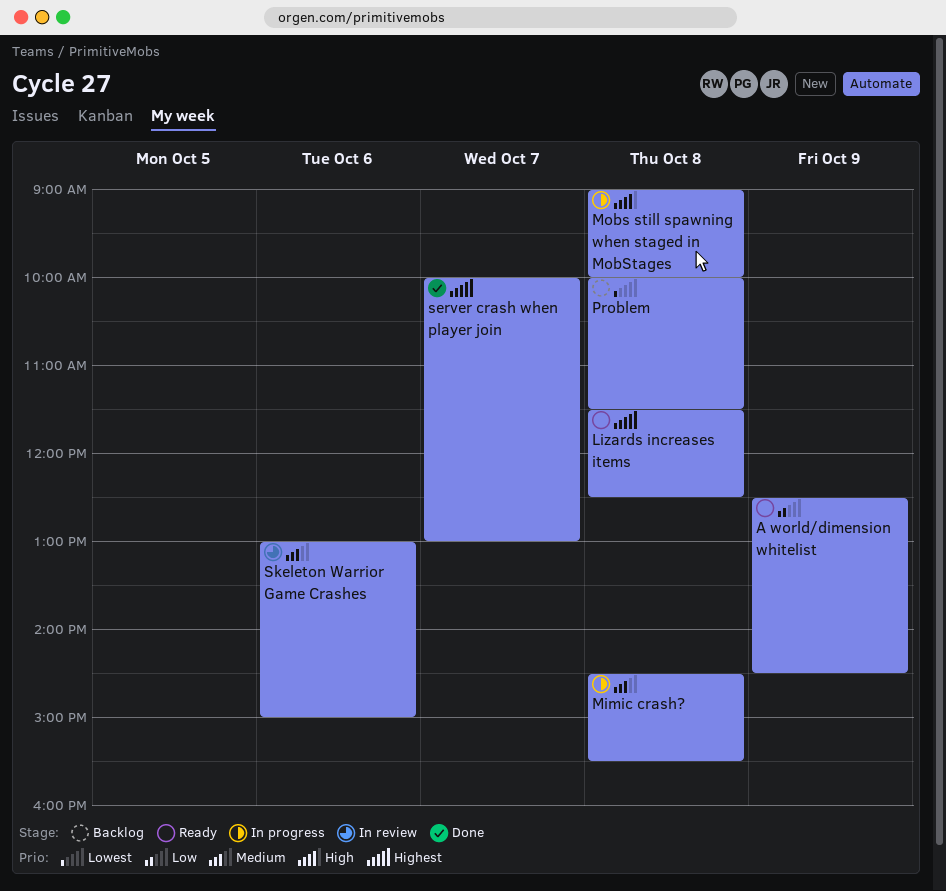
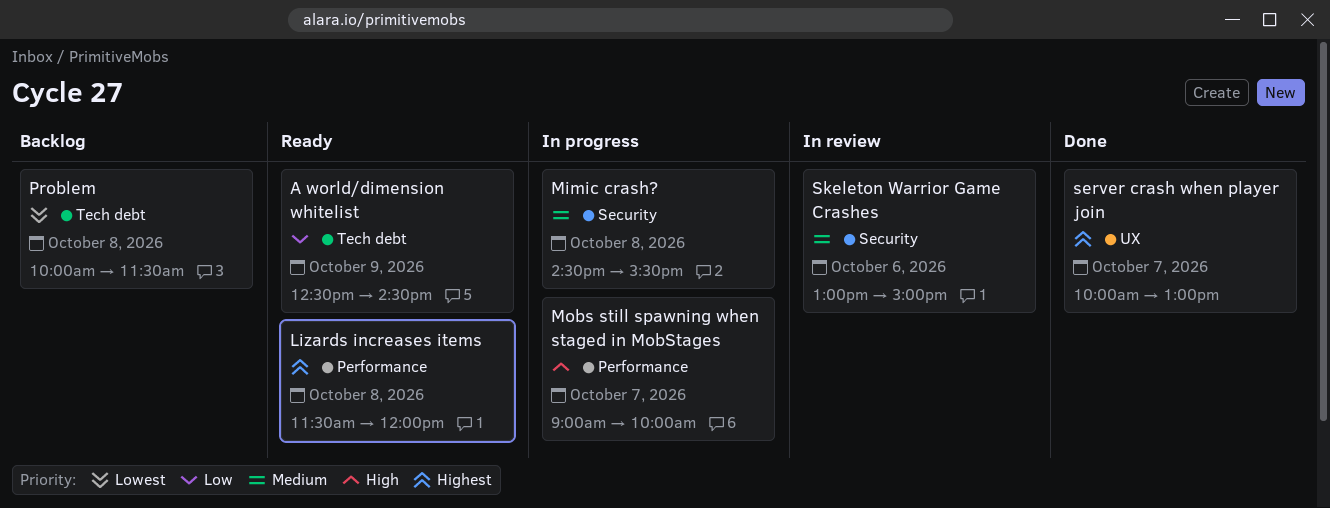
Lizards increases items, ends: 12:30 -> 12:00
Mobs still spawning when staged in MobStages, day: Oct 8 -> Oct 7

